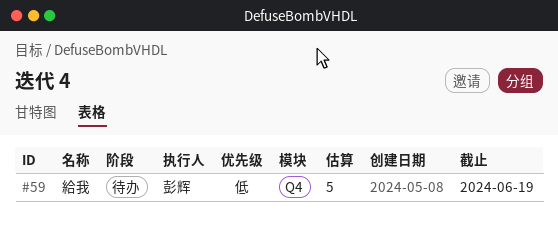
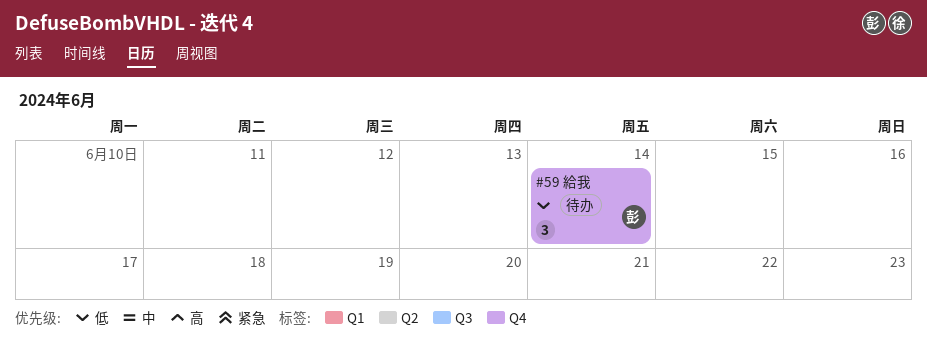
#59, estimate: 5 -> 3
#59, due: Jun 19 -> Jun 14

